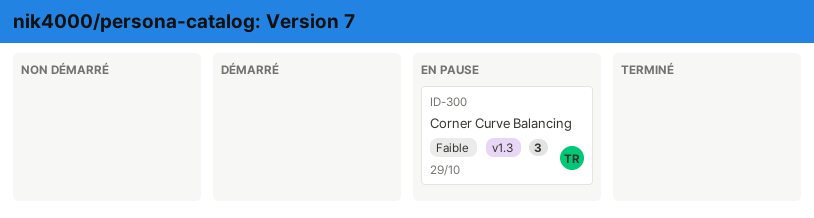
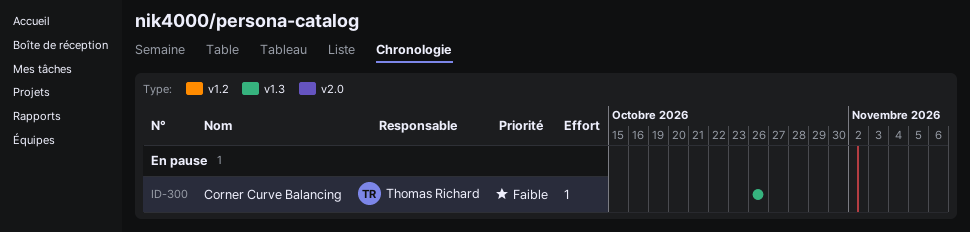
ID-300, estimate: 3 -> 1
ID-300, due: Oct 29 -> Oct 26

